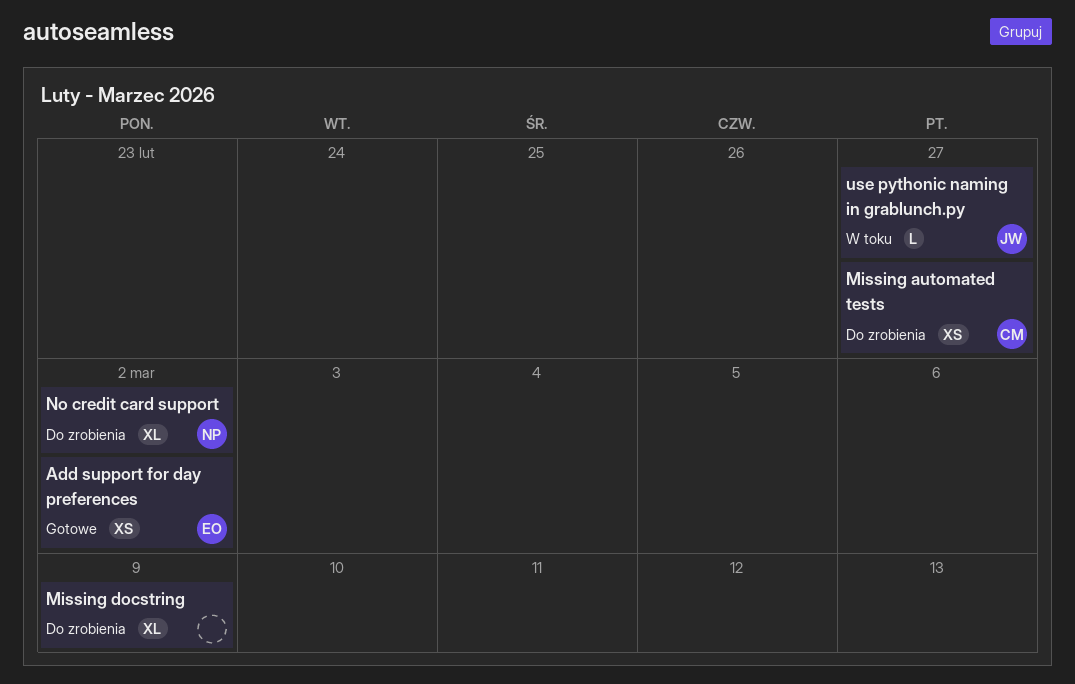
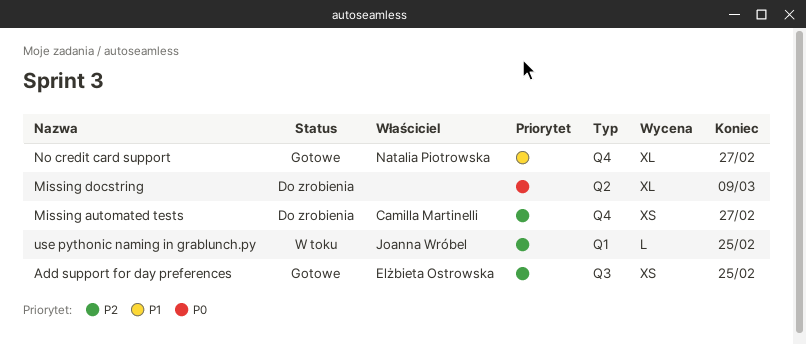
Add support for day preferences, due: Mar 2 -> Feb 25
No credit card support, status: Do zrobienia -> Gotowe
No credit card support, due: Mar 2 -> Feb 27
use pythonic naming in grablunch.py, due: Feb 27 -> Feb 25

